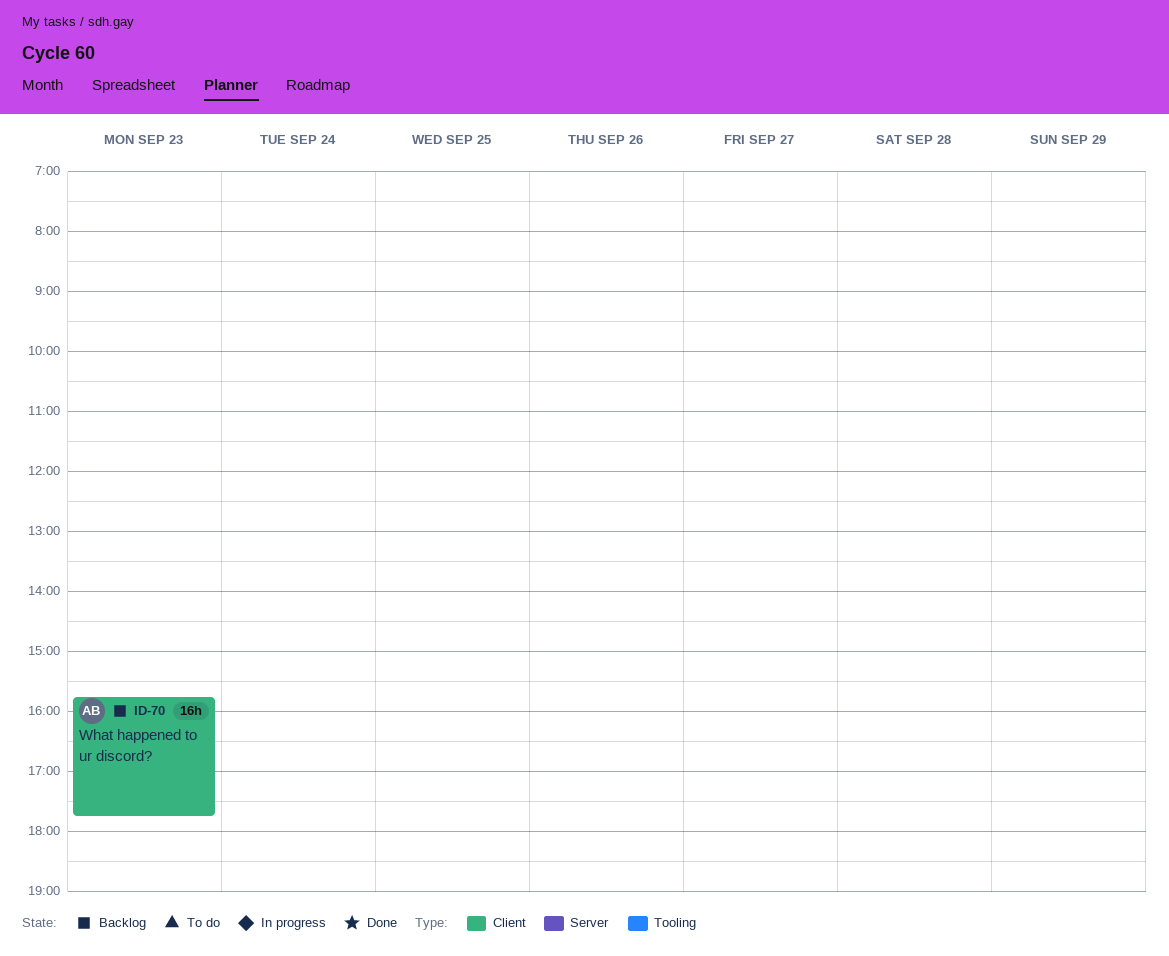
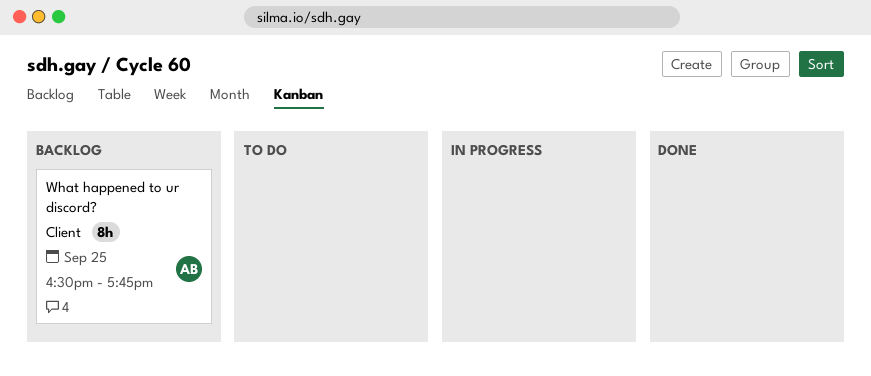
What happened to ur discord?, estimate: 16h -> 8h
What happened to ur discord?, day: Sep 23 -> Sep 25
What happened to ur discord?, begins: 15:45 -> 16:30

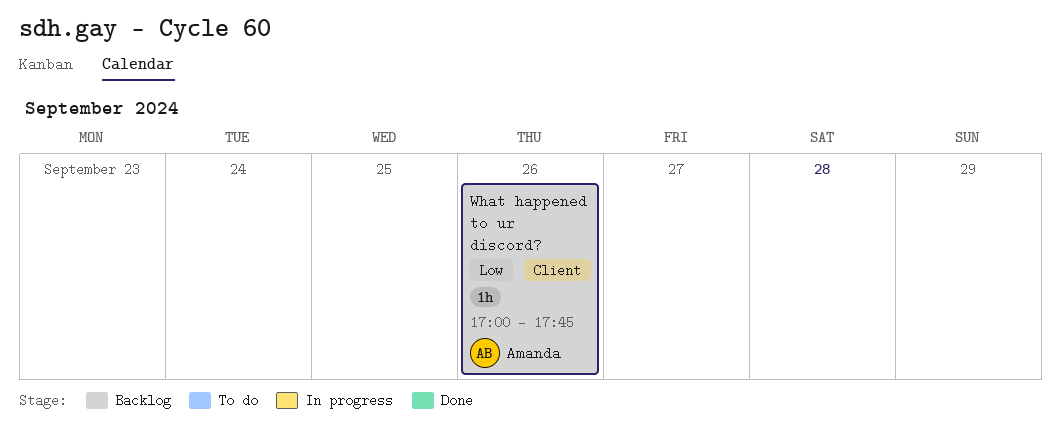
What happened to ur discord?, estimate: 8h -> 1h
What happened to ur discord?, day: Sep 25 -> Sep 26
What happened to ur discord?, begins: 16:30 -> 17:00

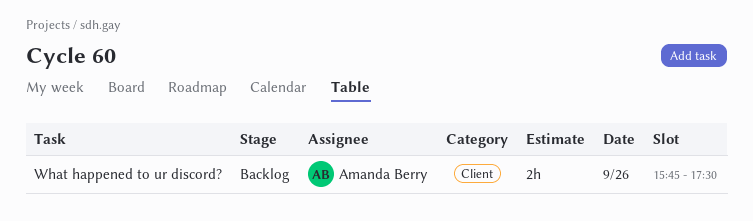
What happened to ur discord?, estimate: 1h -> 2h
What happened to ur discord?, begins: 17:00 -> 15:45
What happened to ur discord?, ends: 17:45 -> 17:30

